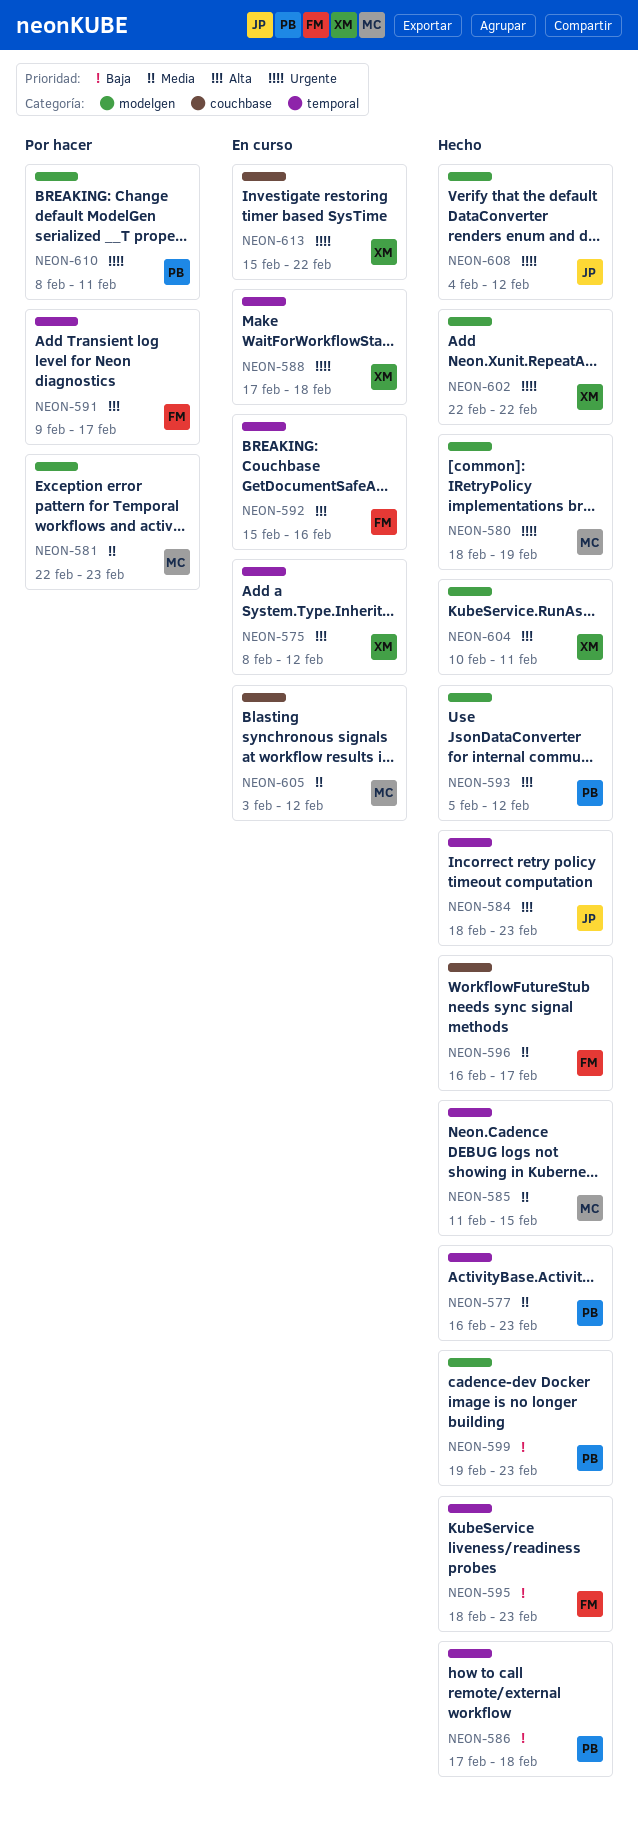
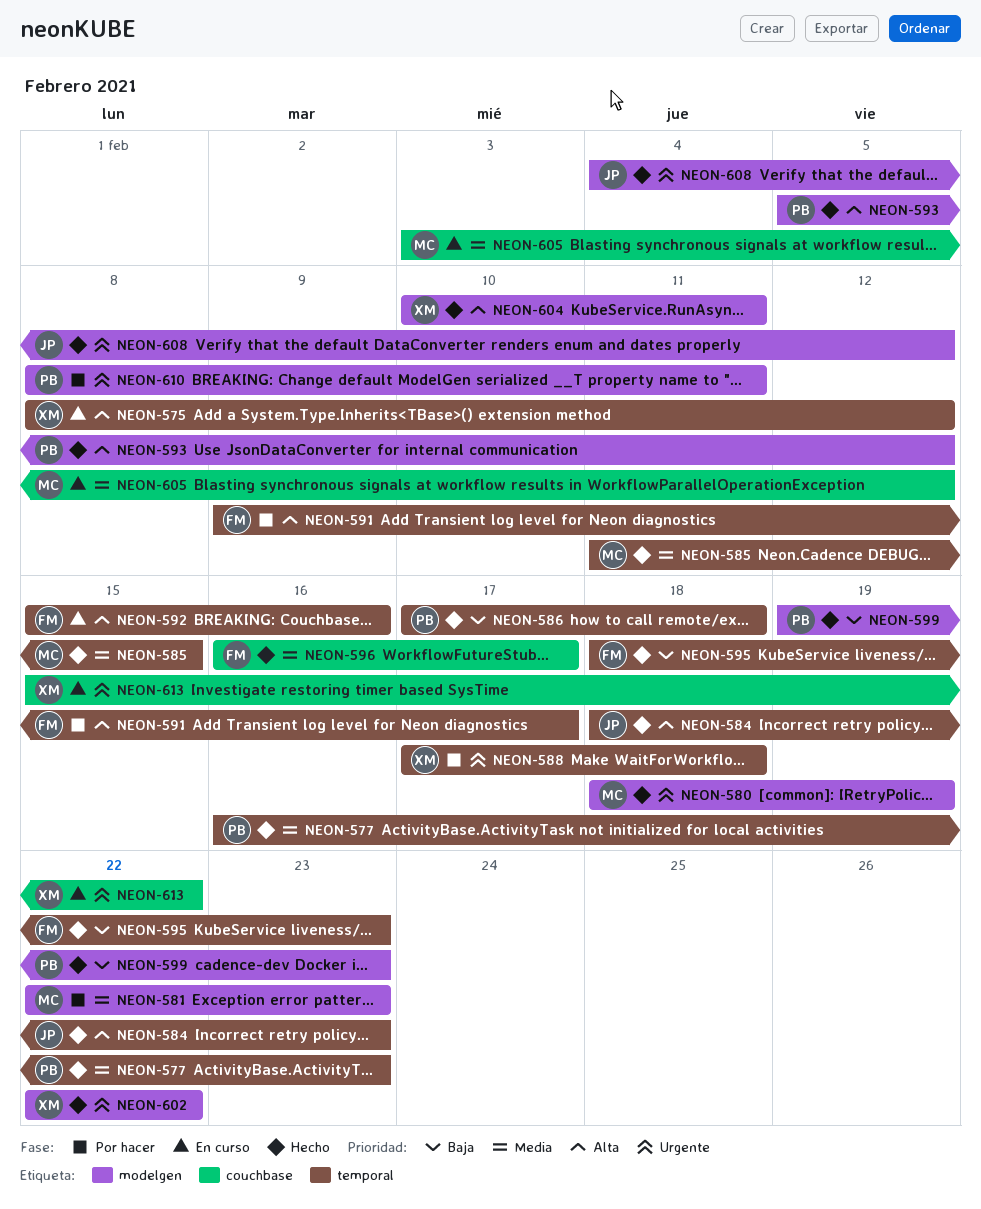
NEON-588, status: En curso -> Por hacer

